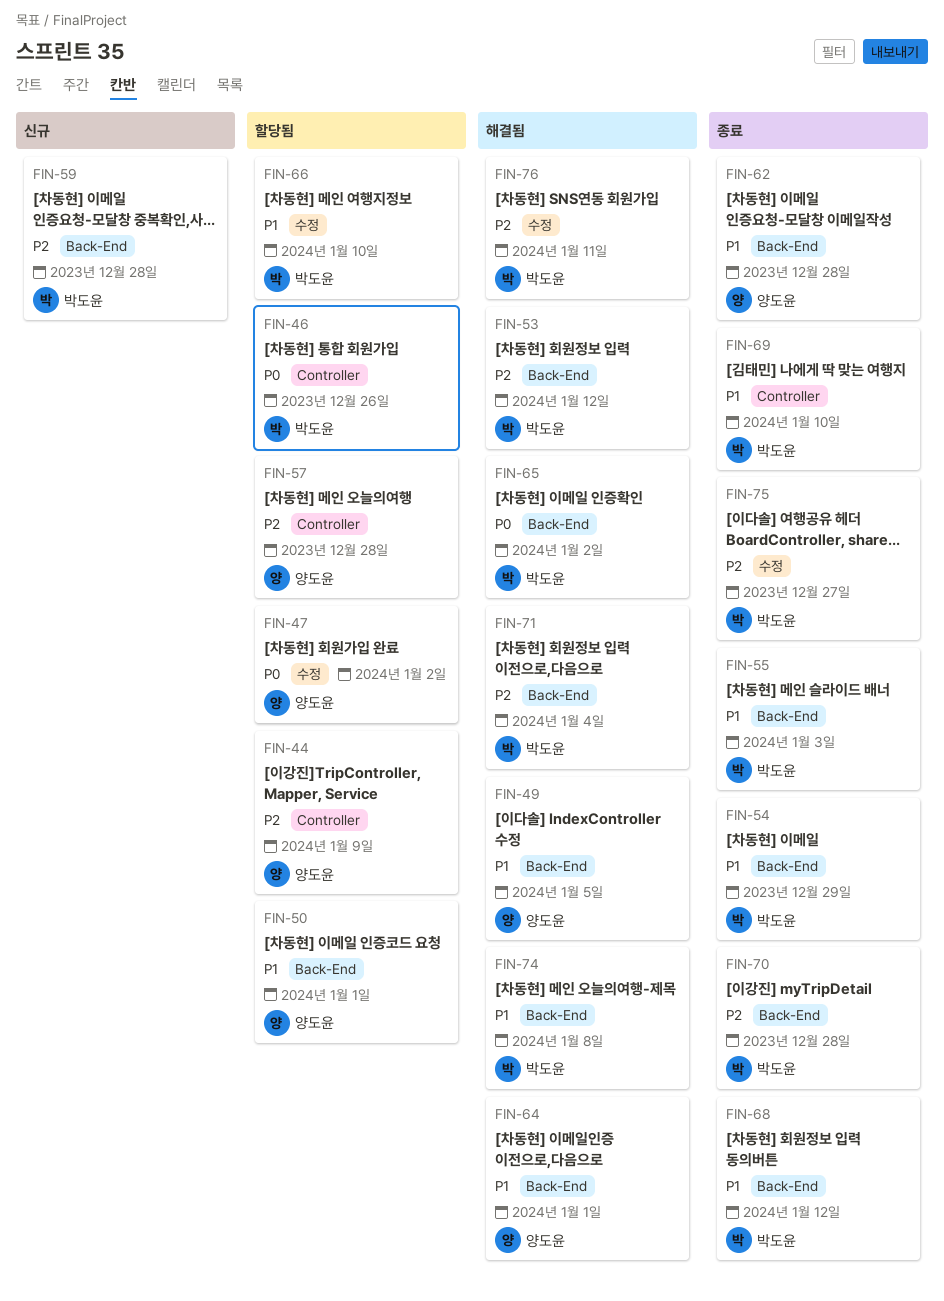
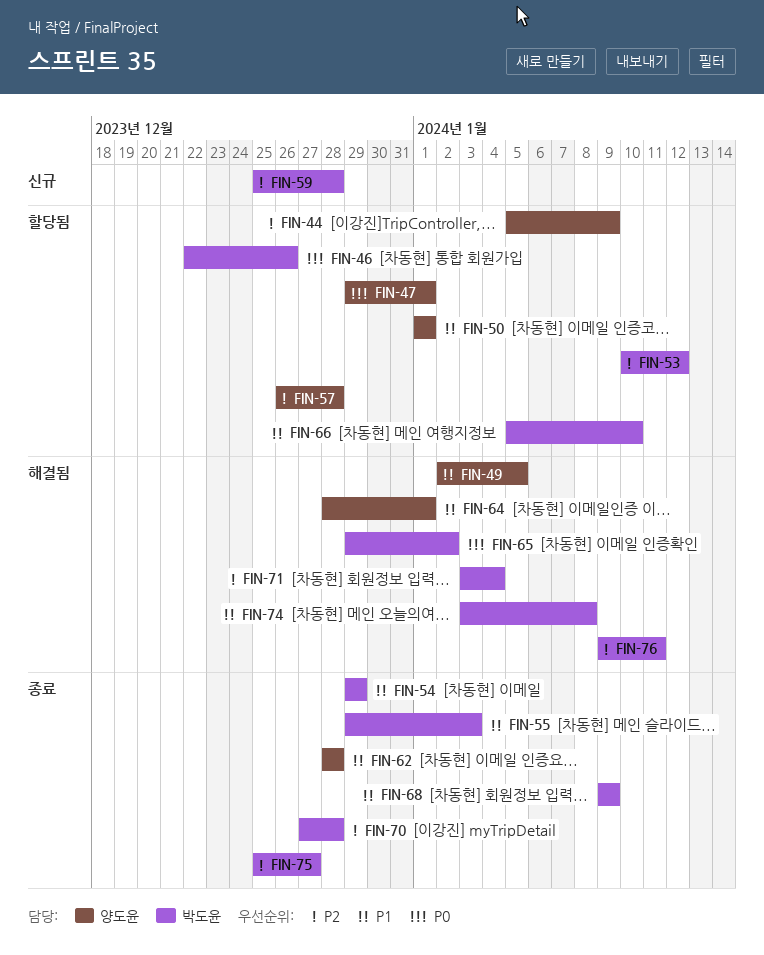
FIN-47, due: Jan 2 -> Jan 1
FIN-53, status: 해결됨 -> 할당됨
FIN-68, due: Jan 12 -> Jan 9
FIN-69: present -> none

